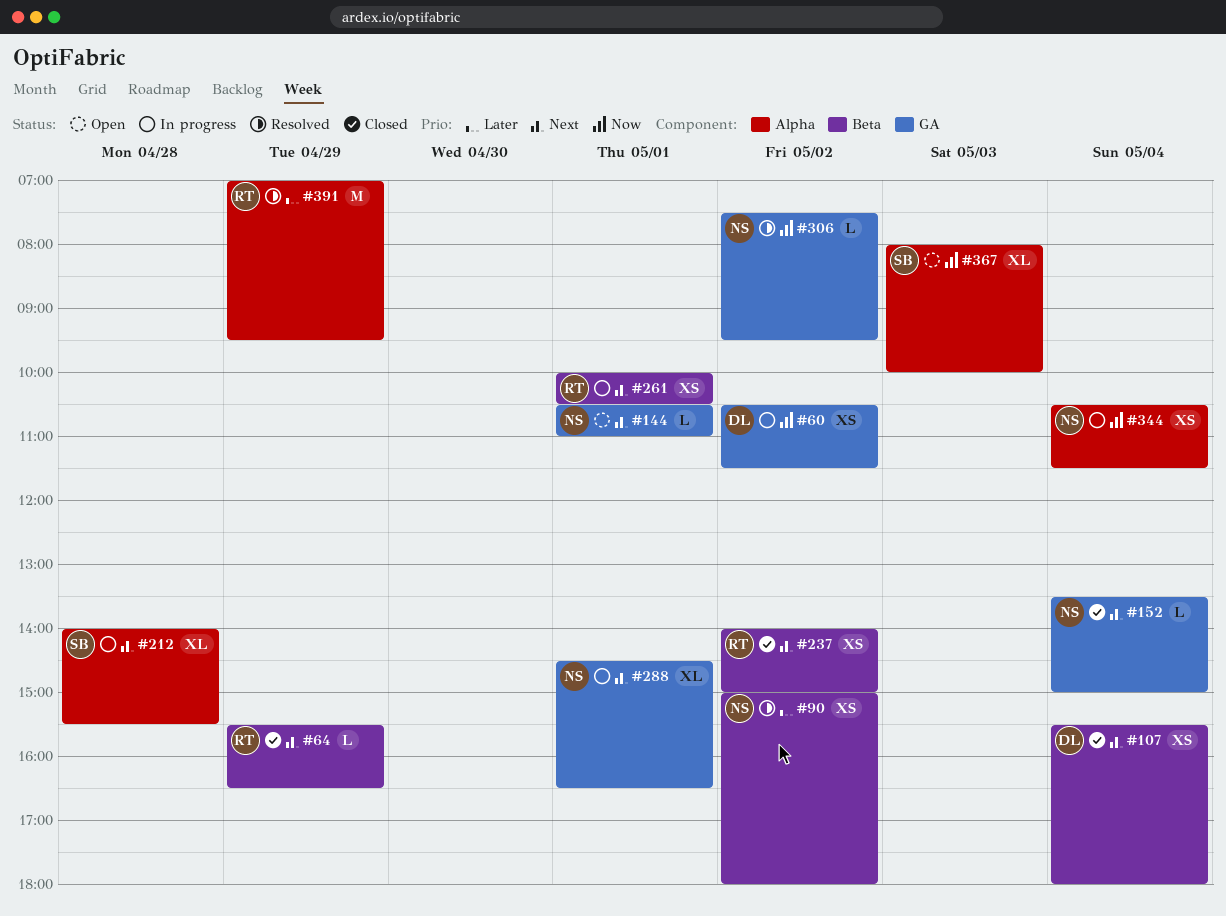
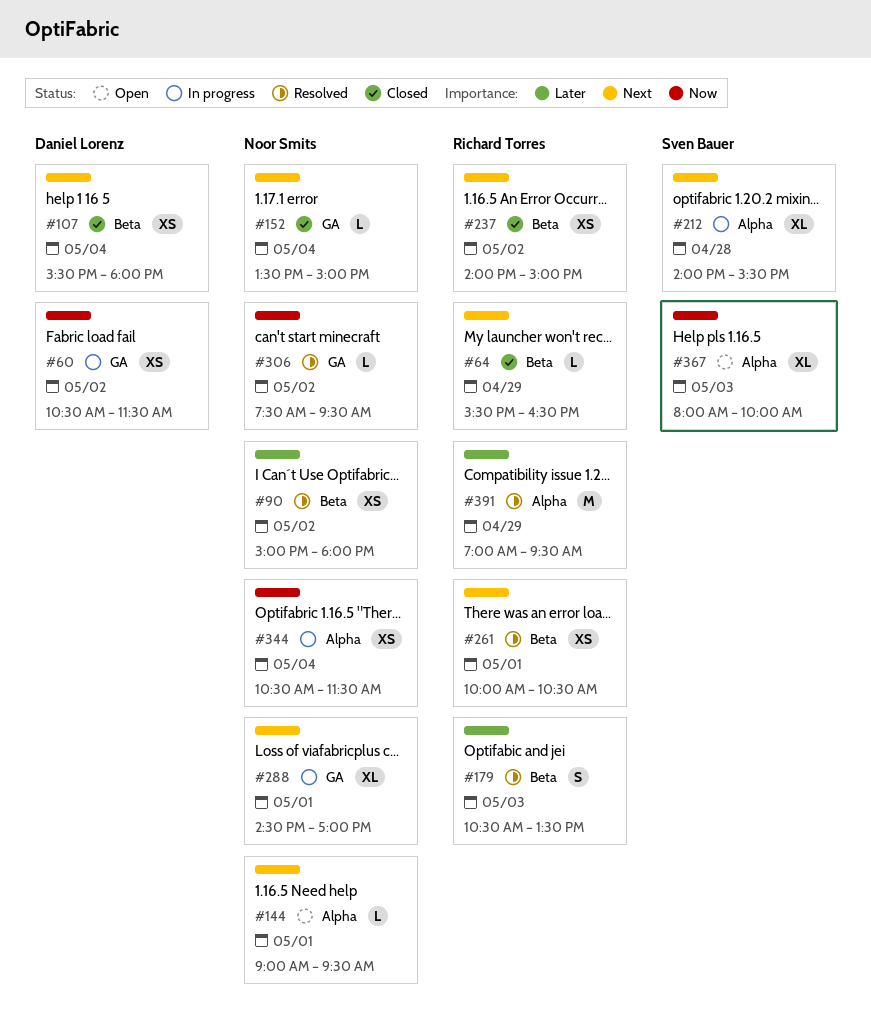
#144, label: GA -> Alpha
#144, begins: 10:30 -> 09:00
#144, ends: 11:00 -> 09:30
#179: none -> present
#261, status: In progress -> Resolved
#288, ends: 16:30 -> 17:00

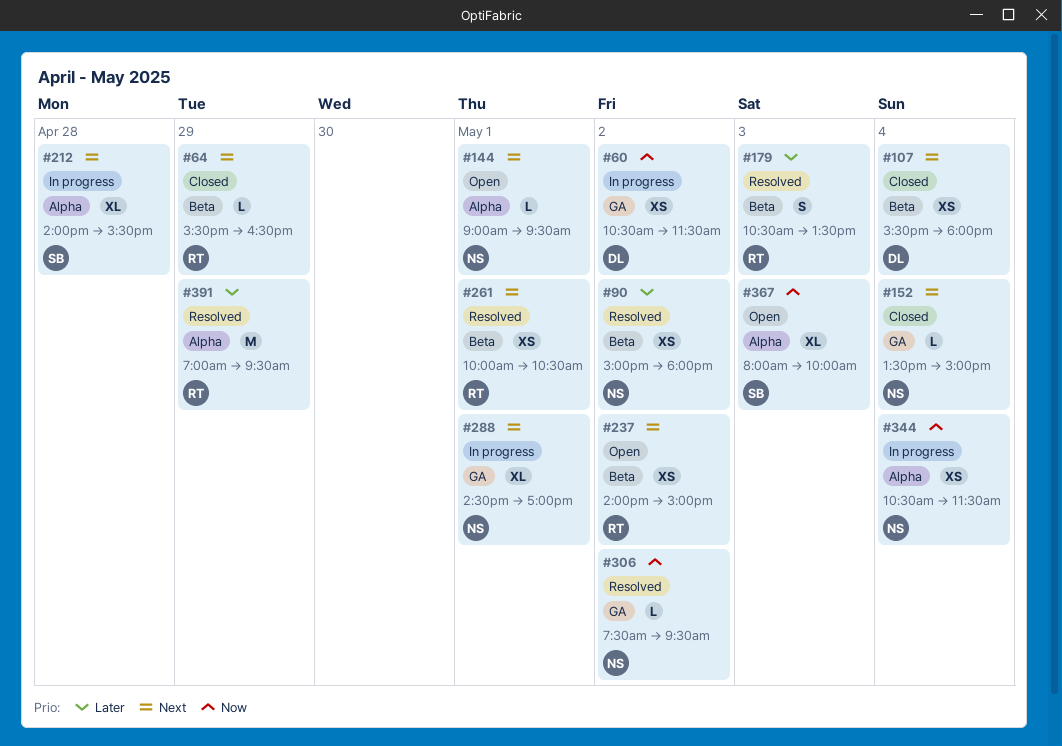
#237, status: Closed -> Open

